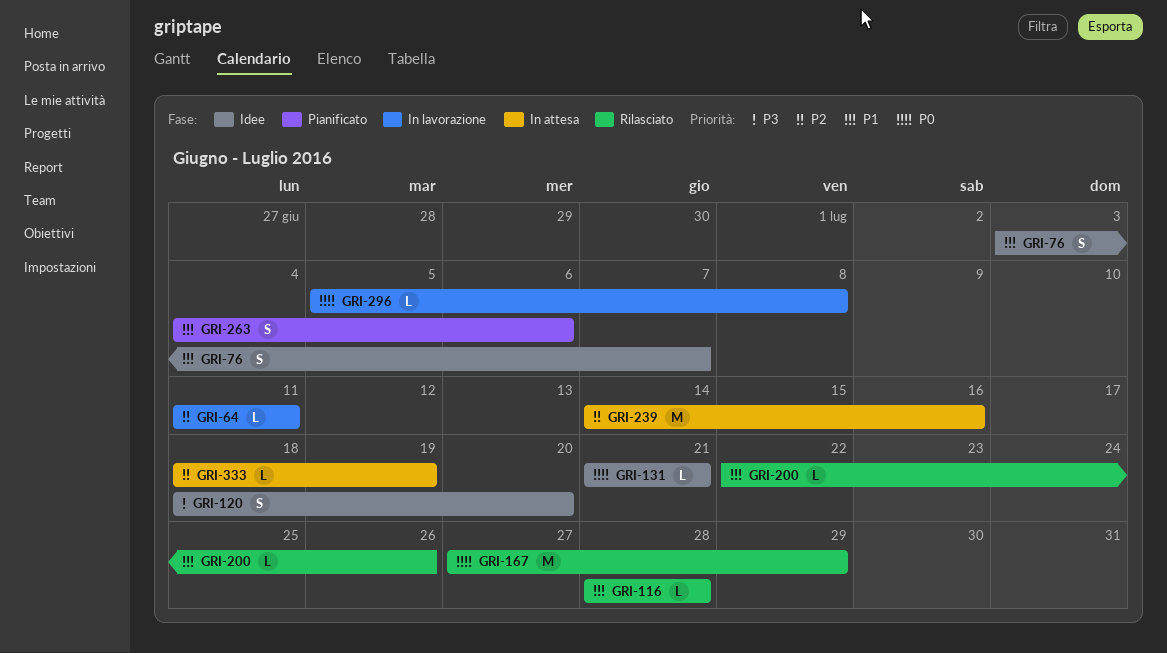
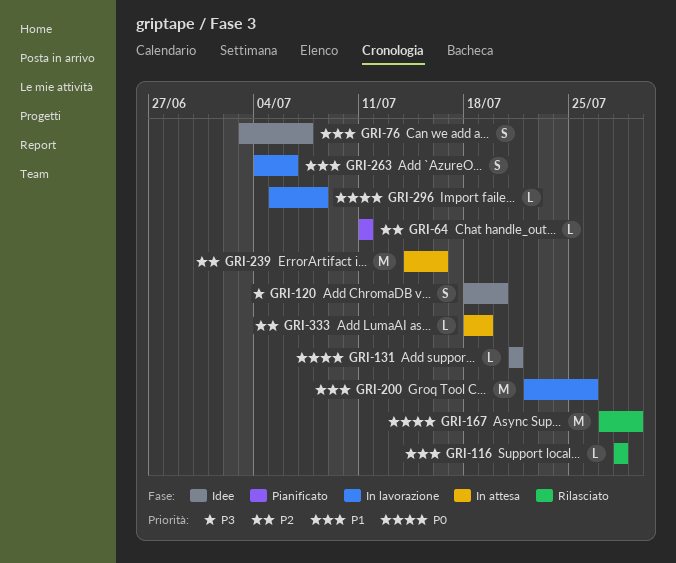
GRI-64, status: In lavorazione -> Pianificato
GRI-200, status: Rilasciato -> In lavorazione
GRI-200, estimate: L -> M
GRI-263, status: Pianificato -> In lavorazione

